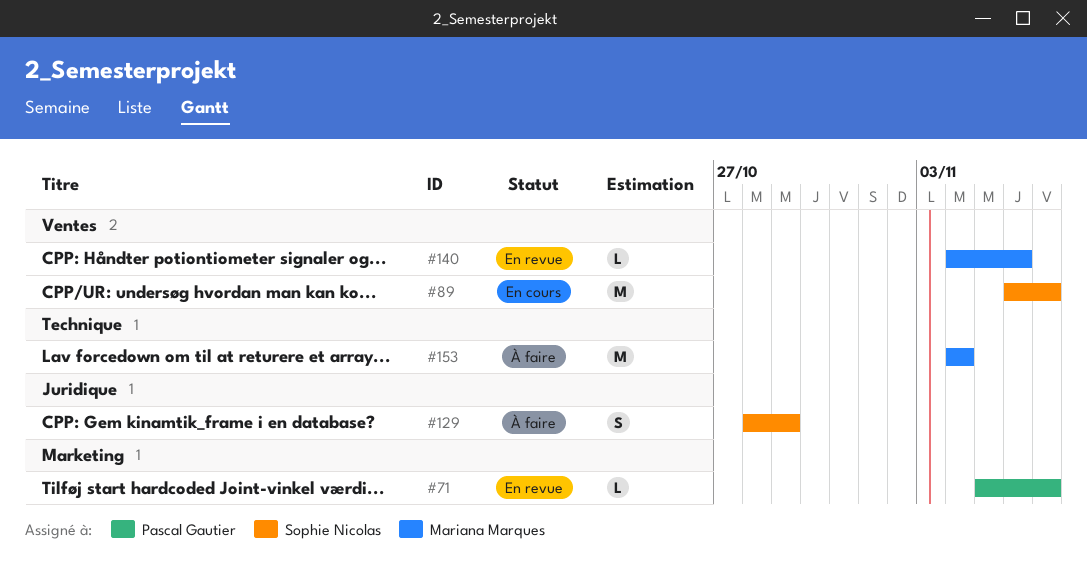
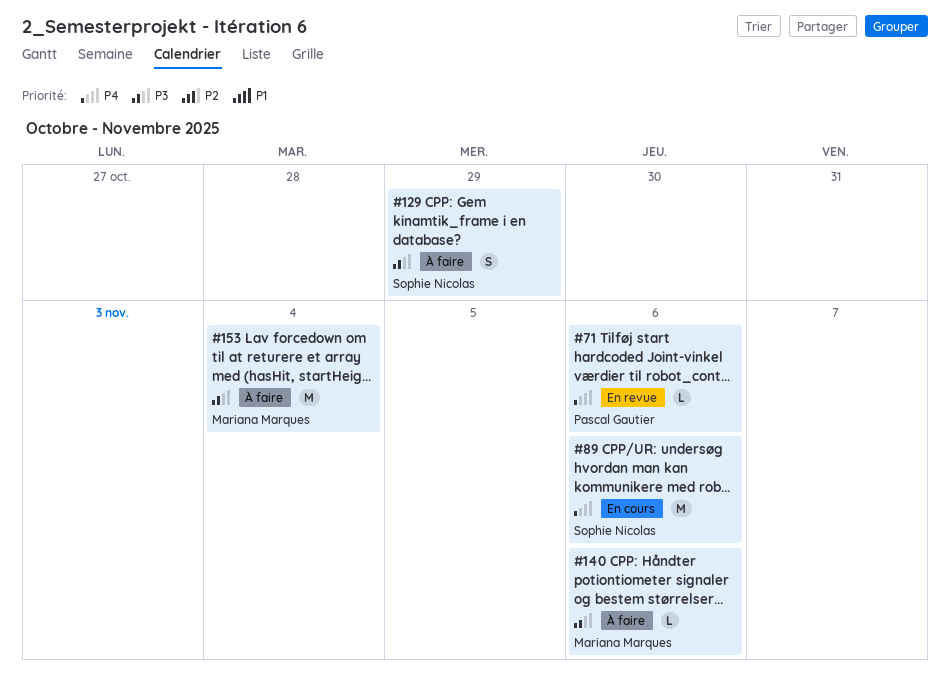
#71, due: Nov 7 -> Nov 6
#89, due: Nov 7 -> Nov 6
#140, status: En revue -> À faire

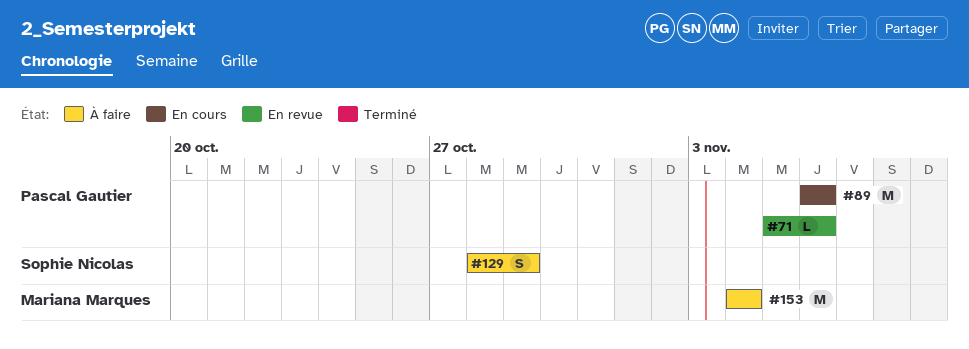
#89, owner: Sophie Nicolas -> Pascal Gautier
#140: present -> none

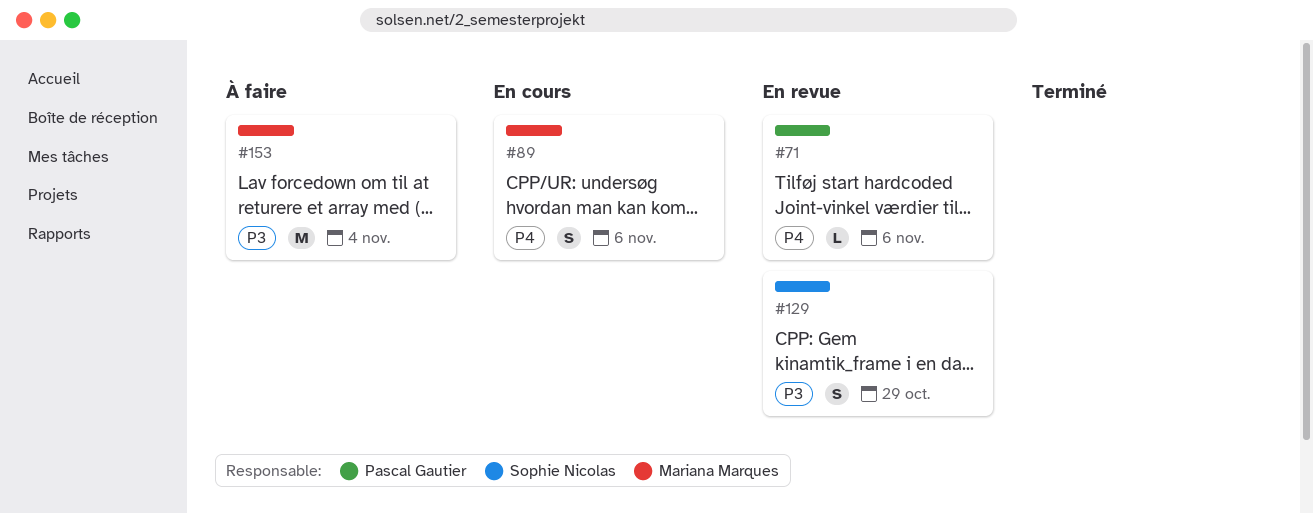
#89, owner: Pascal Gautier -> Mariana Marques
#89, estimate: M -> S
#129, status: À faire -> En revue

